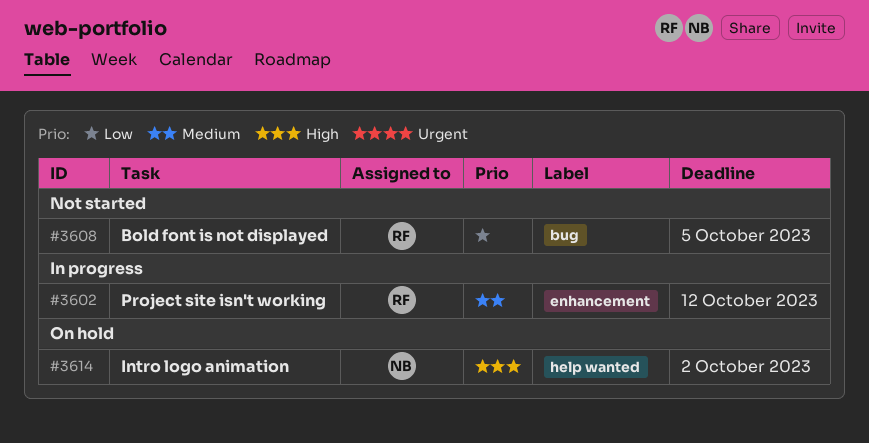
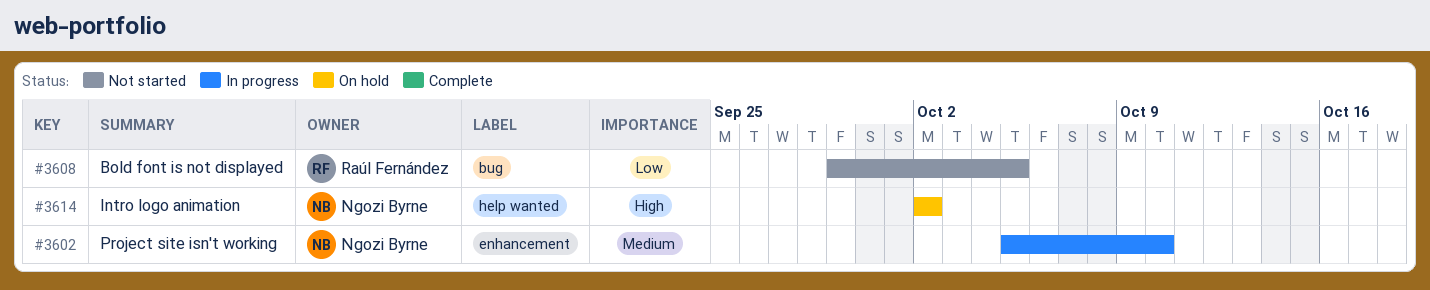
#3602, owner: Raúl Fernández -> Ngozi Byrne
#3602, due: Oct 12 -> Oct 10

